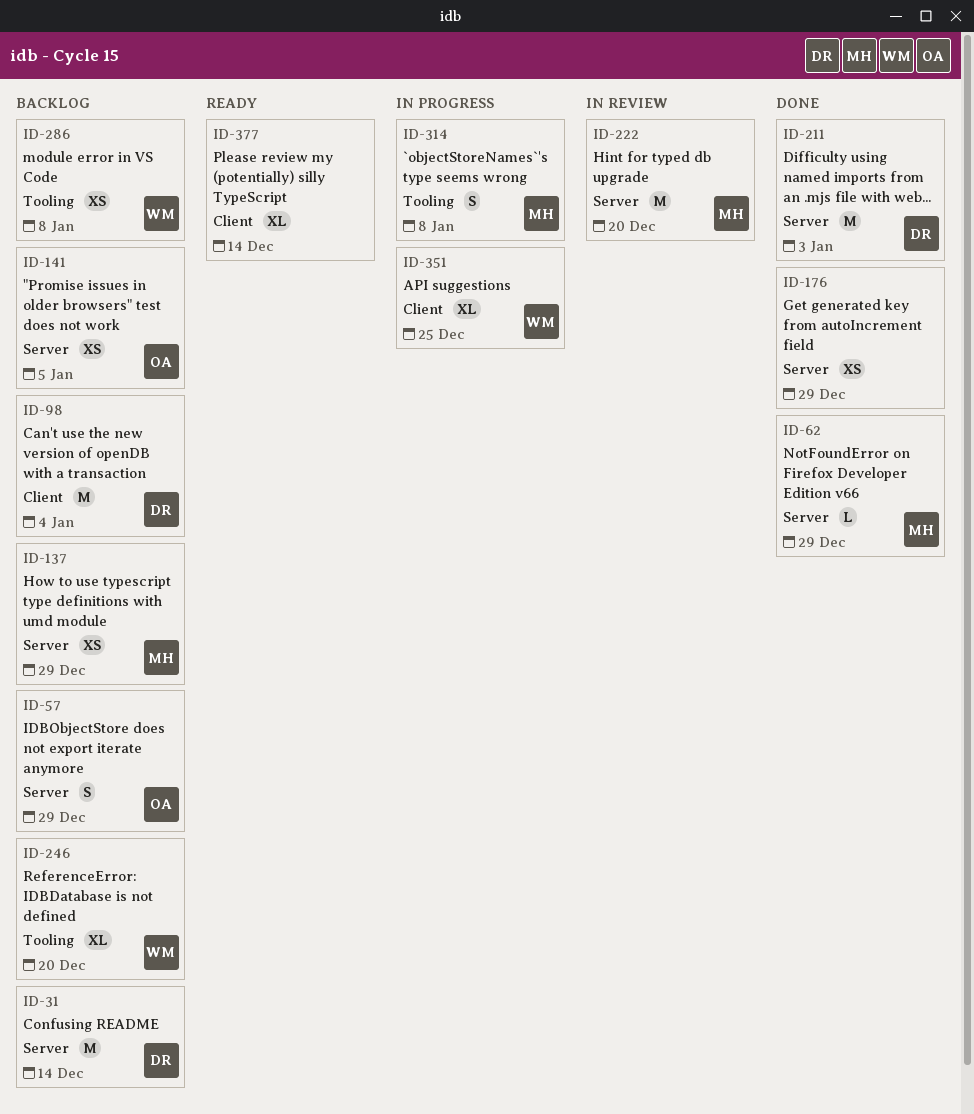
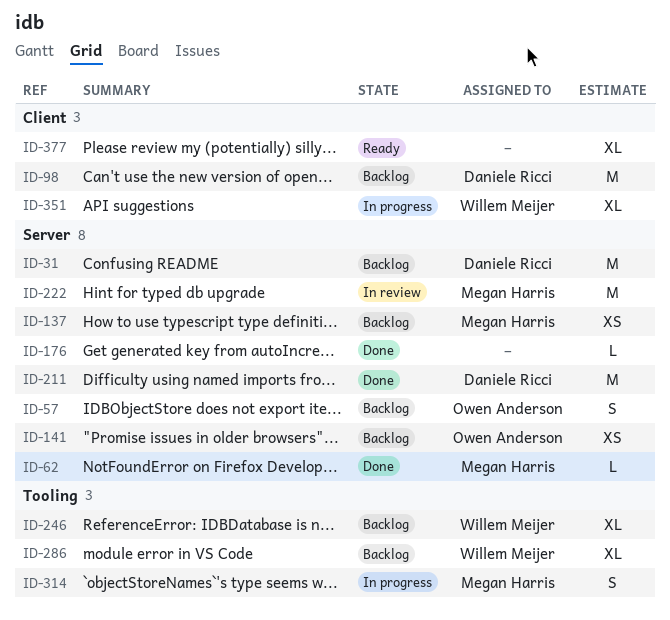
ID-176, estimate: XS -> L
ID-286, estimate: XS -> XL

